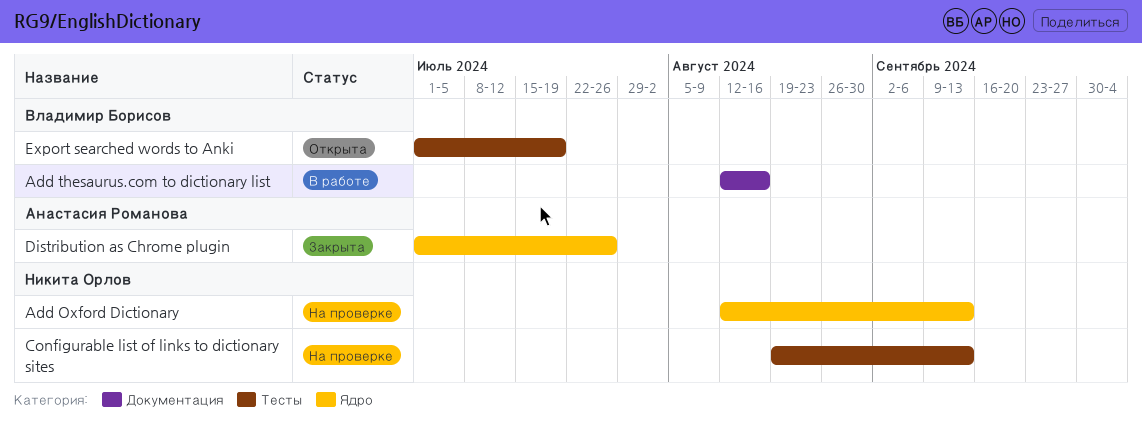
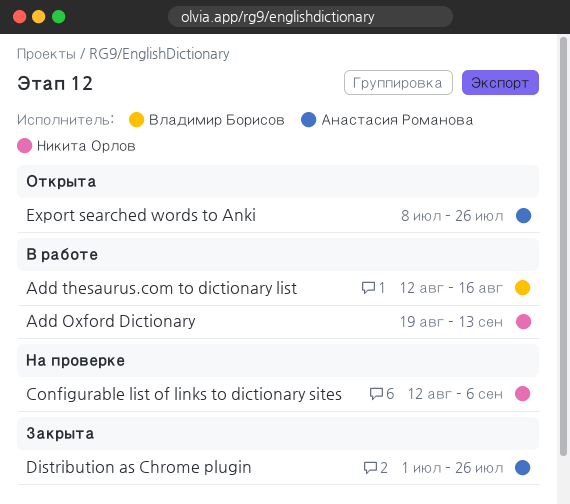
Add Oxford Dictionary, status: На проверке -> В работе
Add Oxford Dictionary, start: Aug 12 -> Aug 19
Configurable list of links to dictionary sites, start: Aug 19 -> Aug 12
Configurable list of links to dictionary sites, due: Sep 13 -> Sep 6
Export searched words to Anki, owner: Владимир Борисов -> Анастасия Романова
Export searched words to Anki, start: Jul 1 -> Jul 8
Export searched words to Anki, due: Jul 19 -> Jul 26

